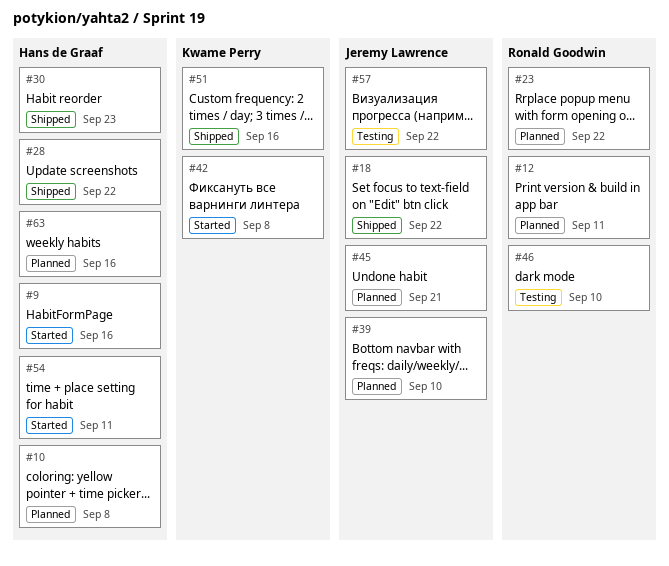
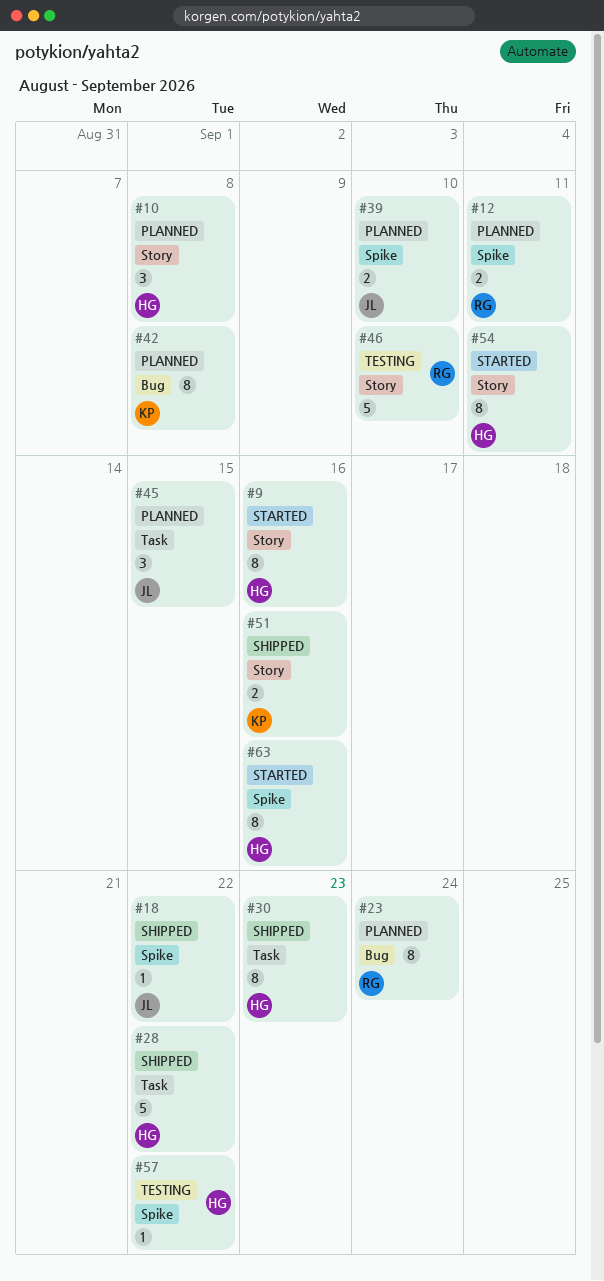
#23, due: Sep 22 -> Sep 24
#42, status: Started -> Planned
#45, due: Sep 21 -> Sep 15
#57, owner: Jeremy Lawrence -> Hans de Graaf
#63, status: Planned -> Started

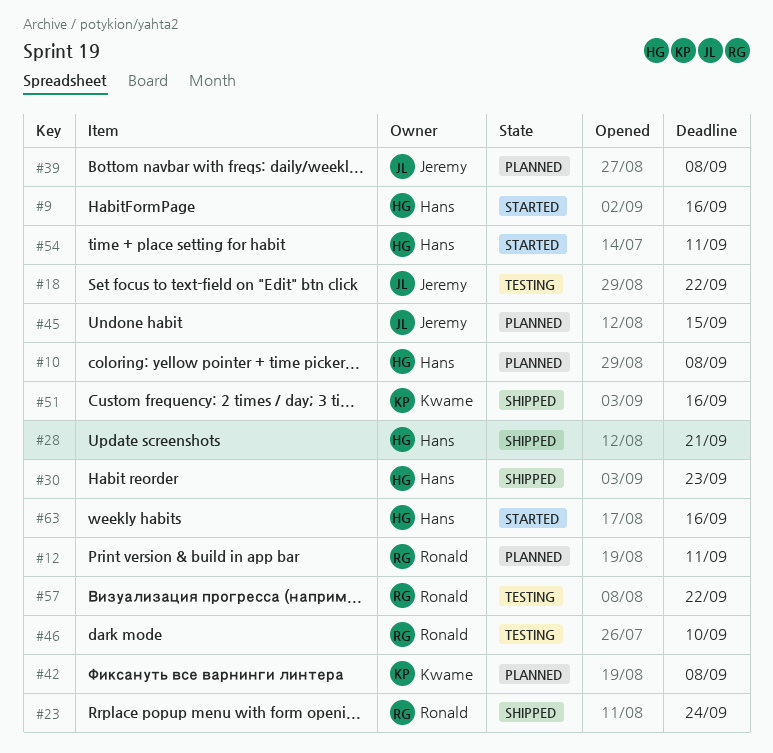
#18, status: Shipped -> Testing
#23, status: Planned -> Shipped
#28, due: Sep 22 -> Sep 21
#39, due: Sep 10 -> Sep 8
#57, owner: Hans -> Ronald

